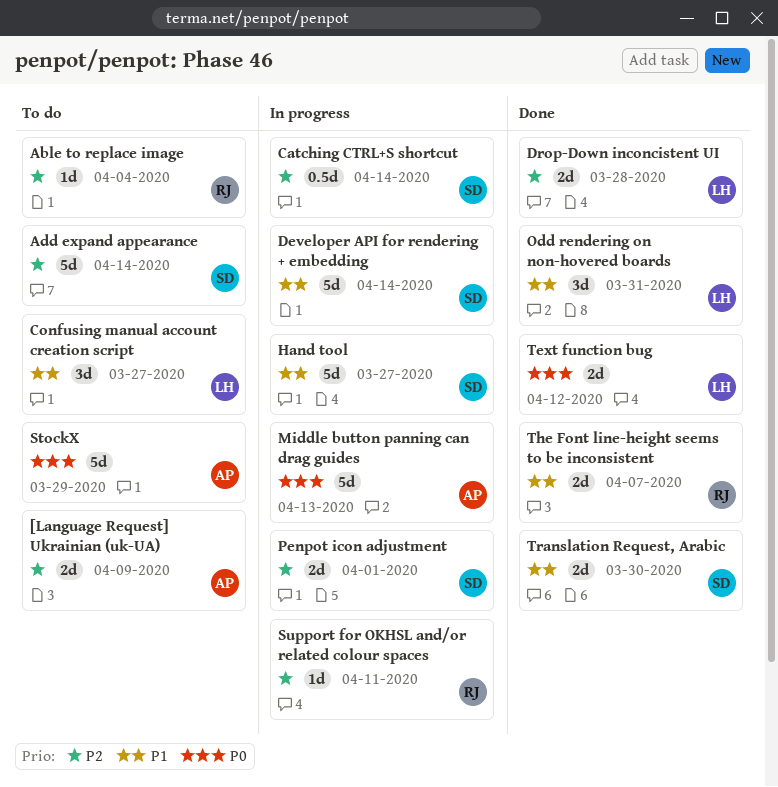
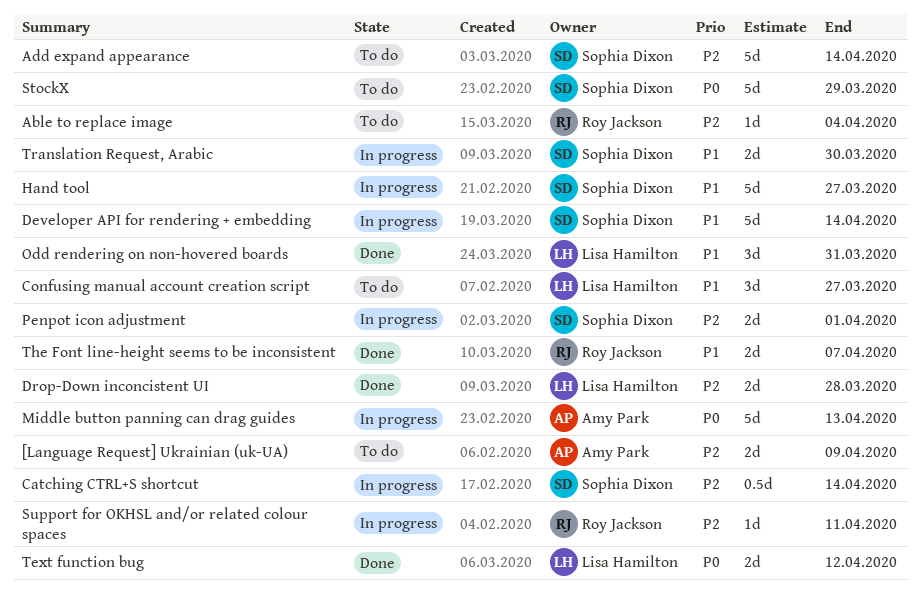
StockX, owner: Amy Park -> Sophia Dixon
Translation Request, Arabic, status: Done -> In progress

